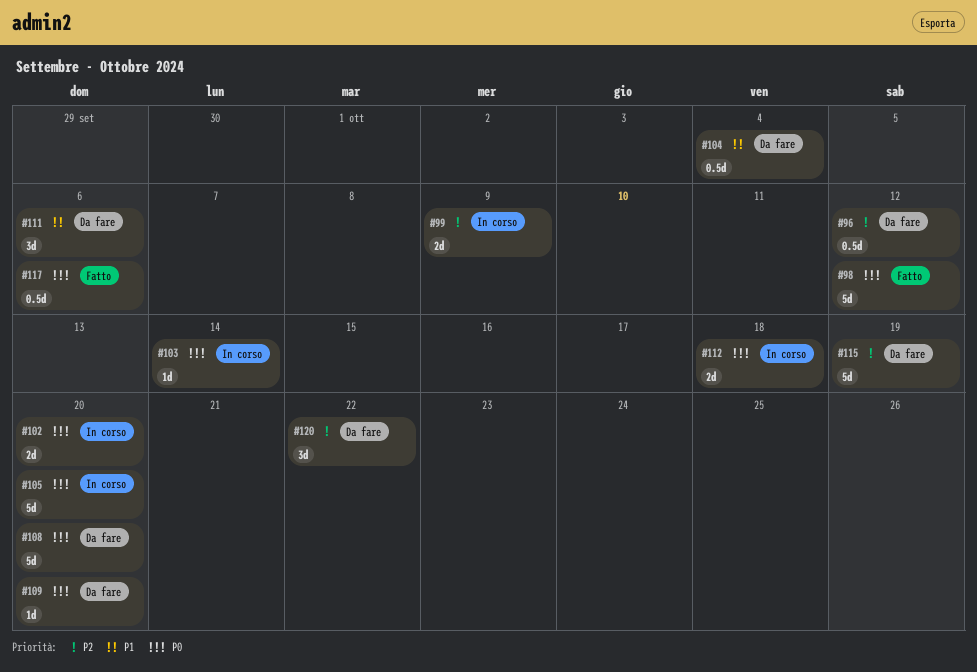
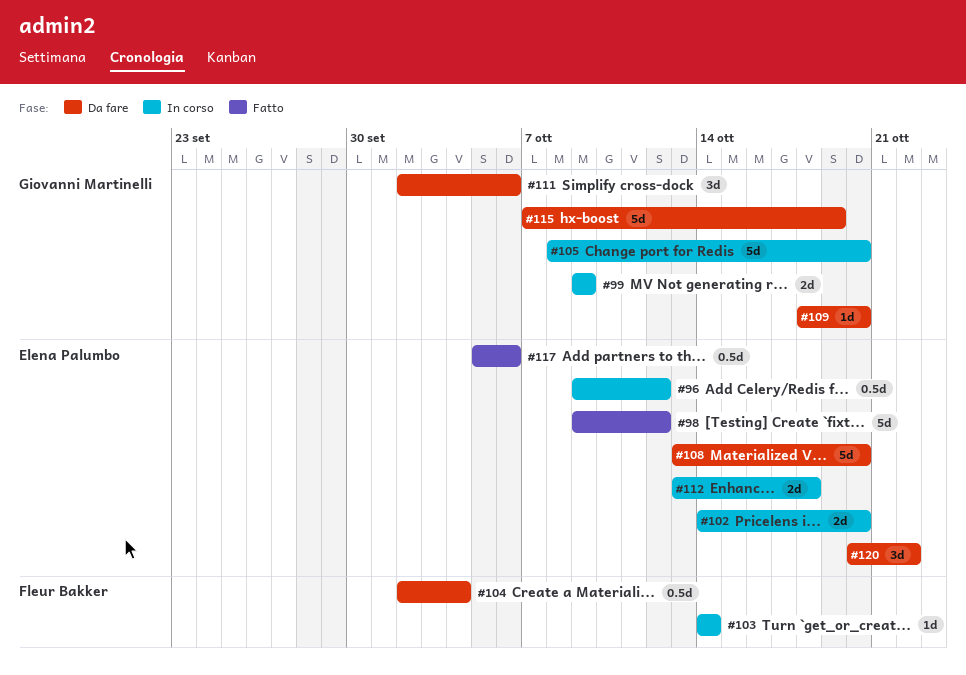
#96, status: Da fare -> In corso

